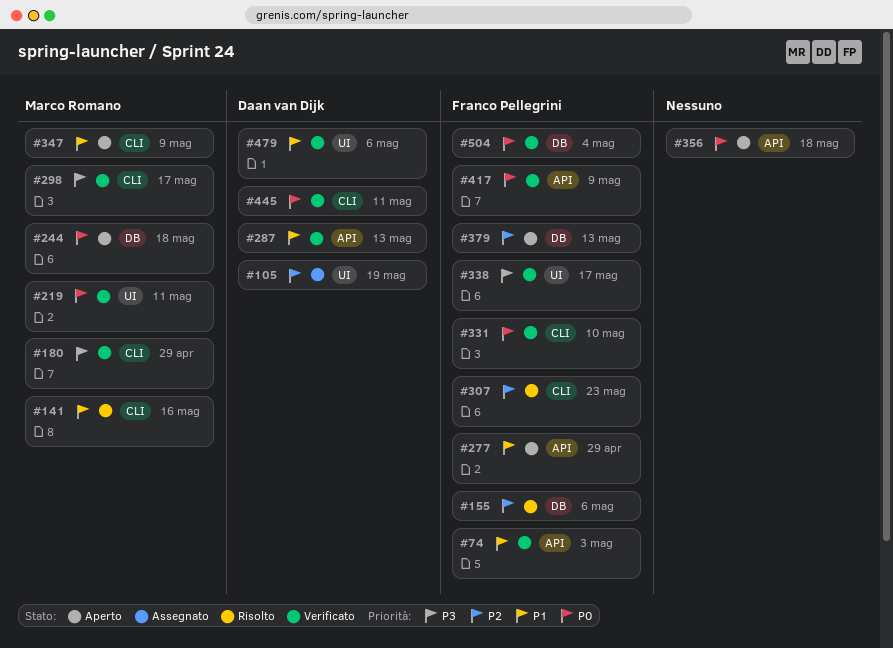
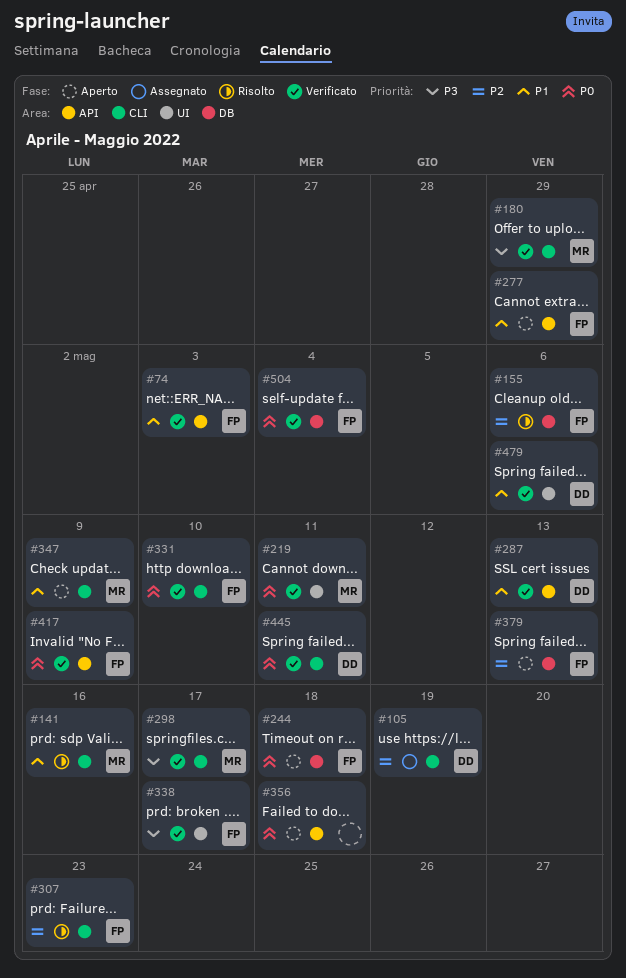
#105, label: UI -> CLI
#244, owner: Marco Romano -> Franco Pellegrini

